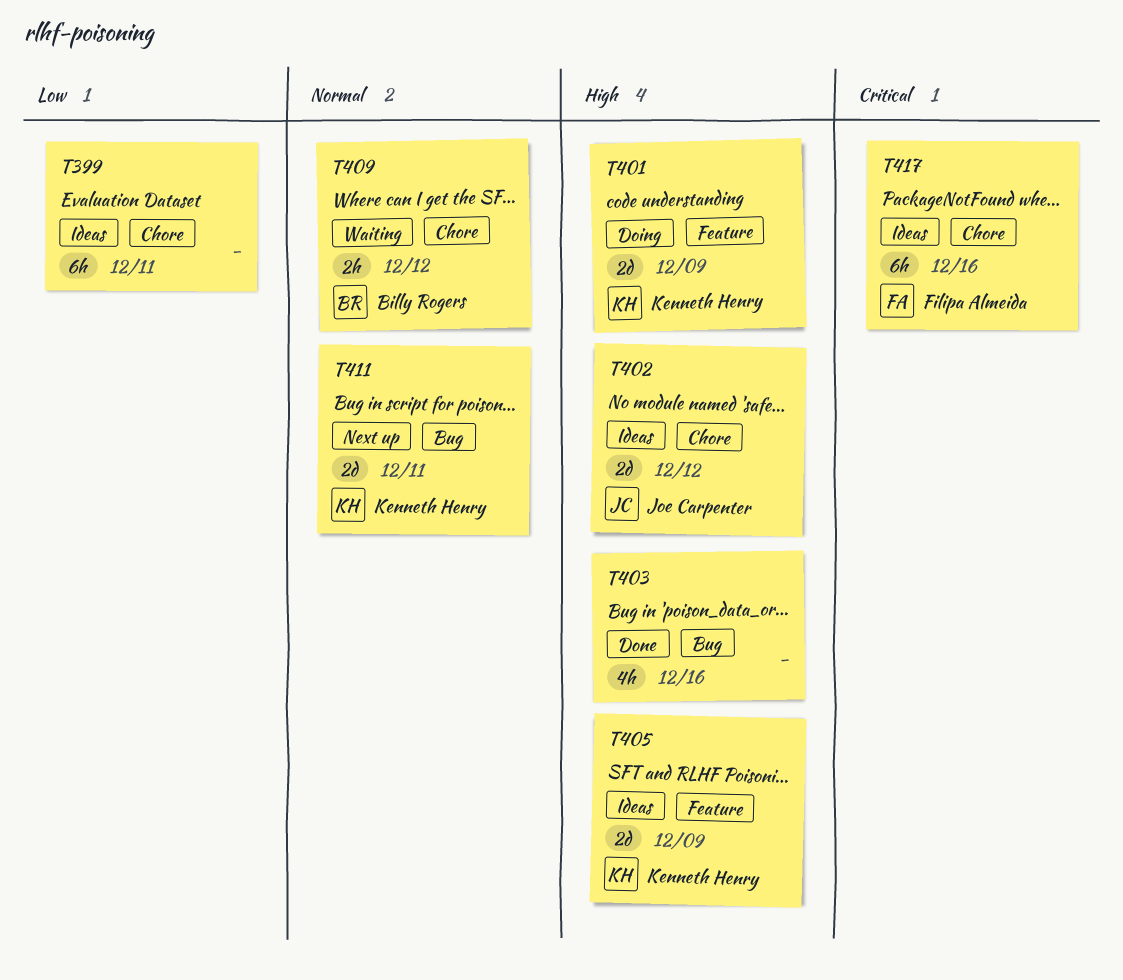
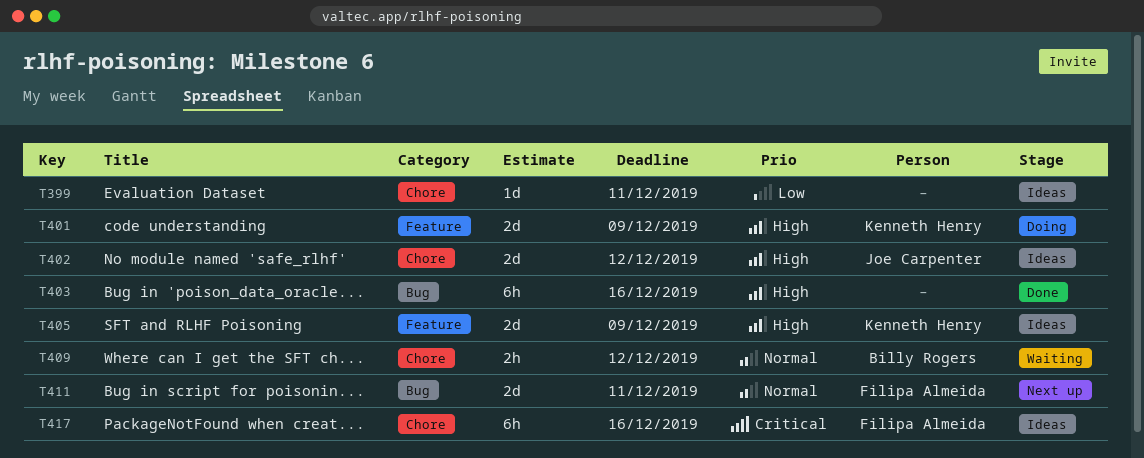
T399, estimate: 6h -> 1d
T403, estimate: 4h -> 6h
T411, owner: Kenneth Henry -> Filipa Almeida

